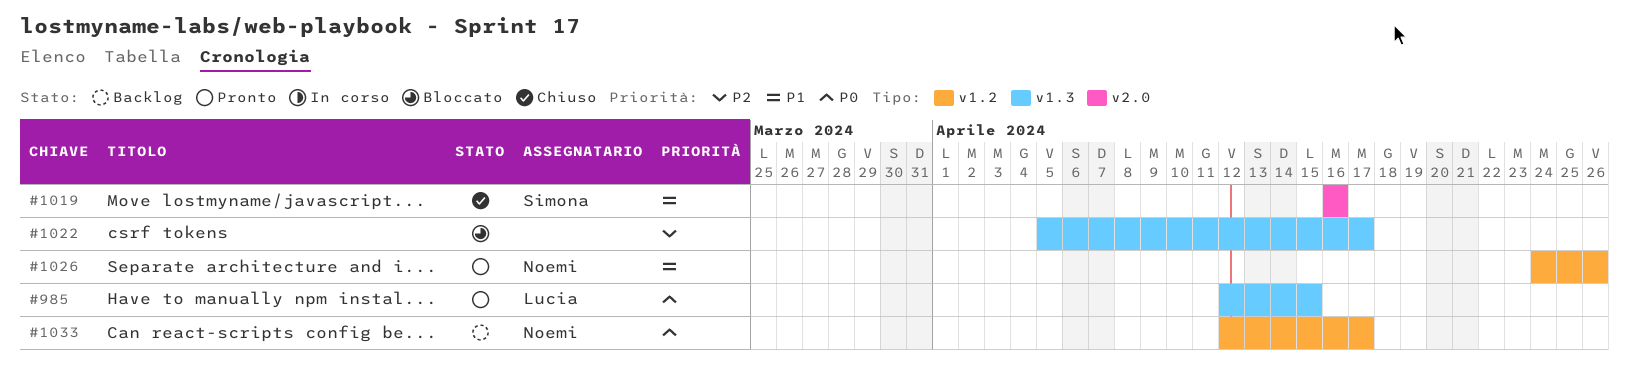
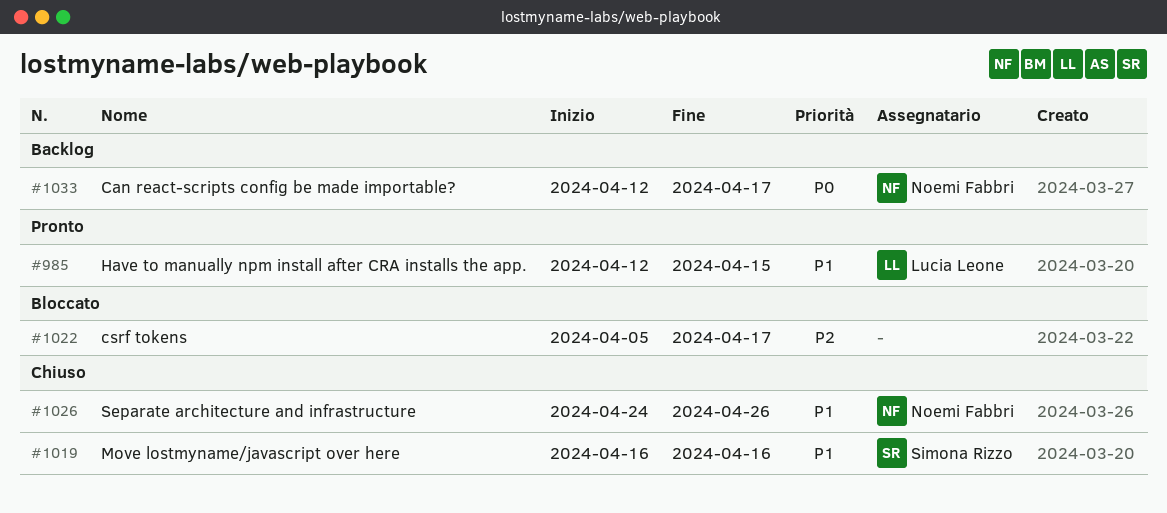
#985, priority: P0 -> P1
#1026, status: Pronto -> Chiuso

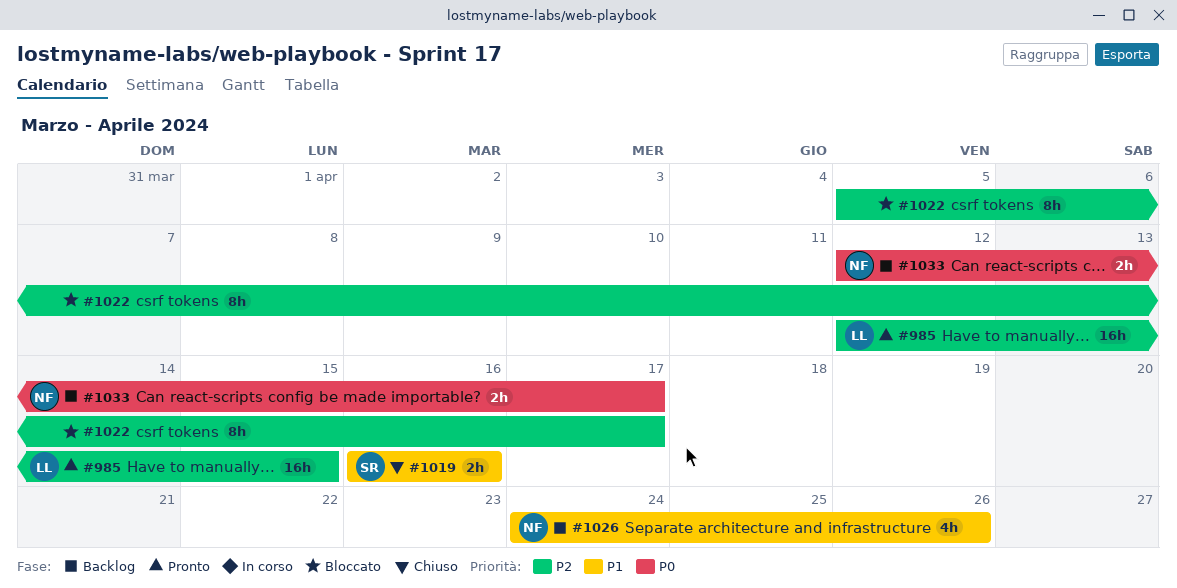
#985, priority: P1 -> P2
#1026, status: Chiuso -> Backlog

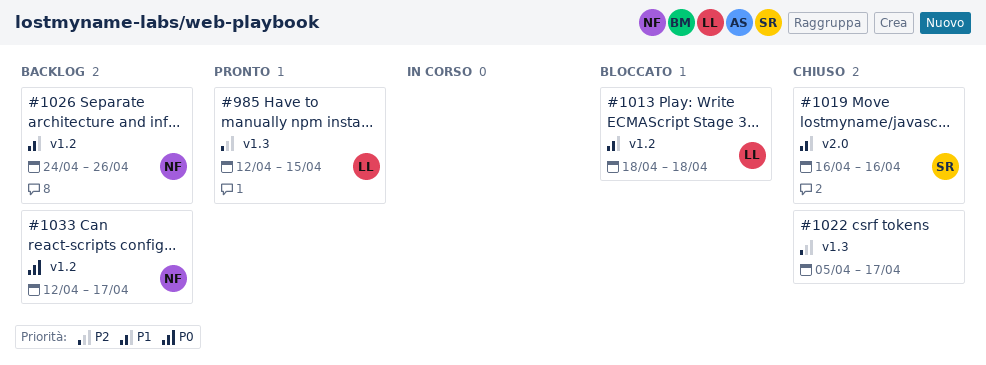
#1013: none -> present
#1022, status: Bloccato -> Chiuso

